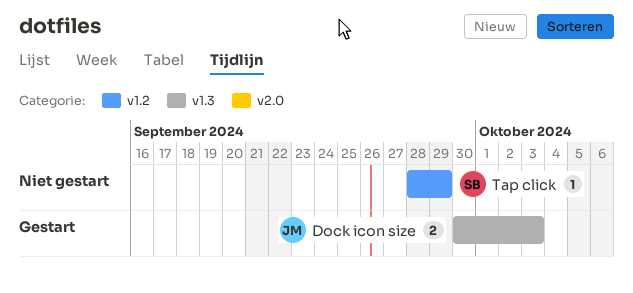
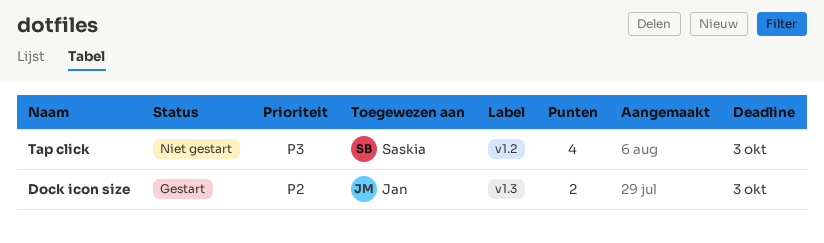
Tap click, estimate: 1 -> 4
Tap click, due: Sep 29 -> Oct 3

